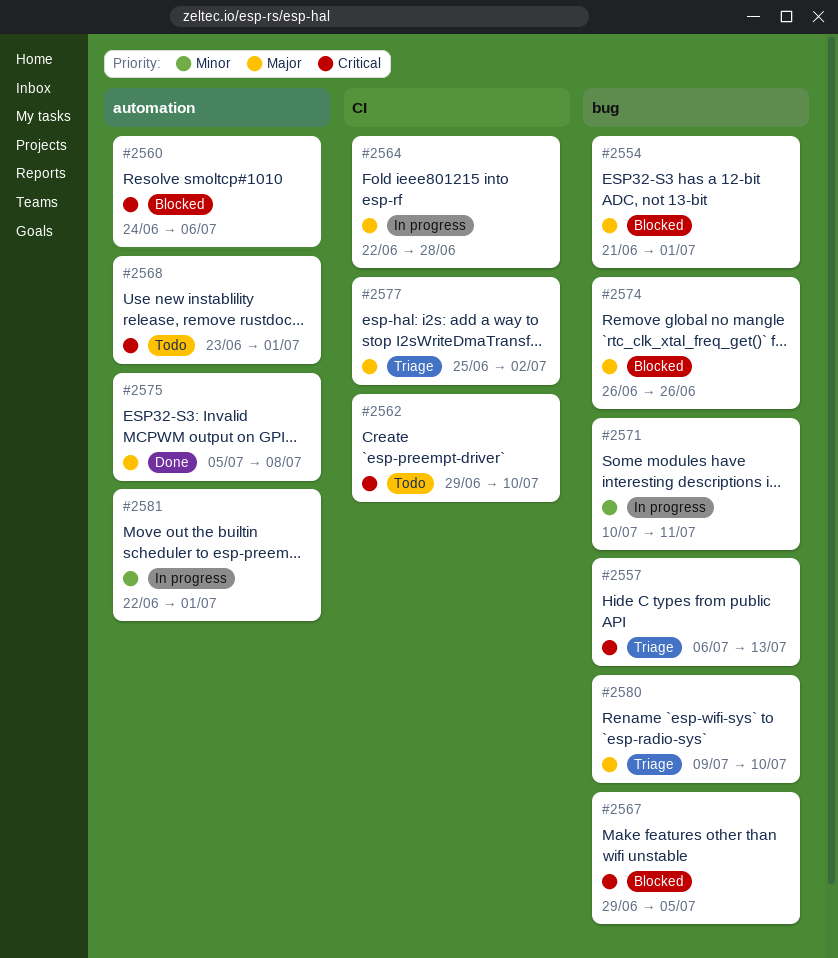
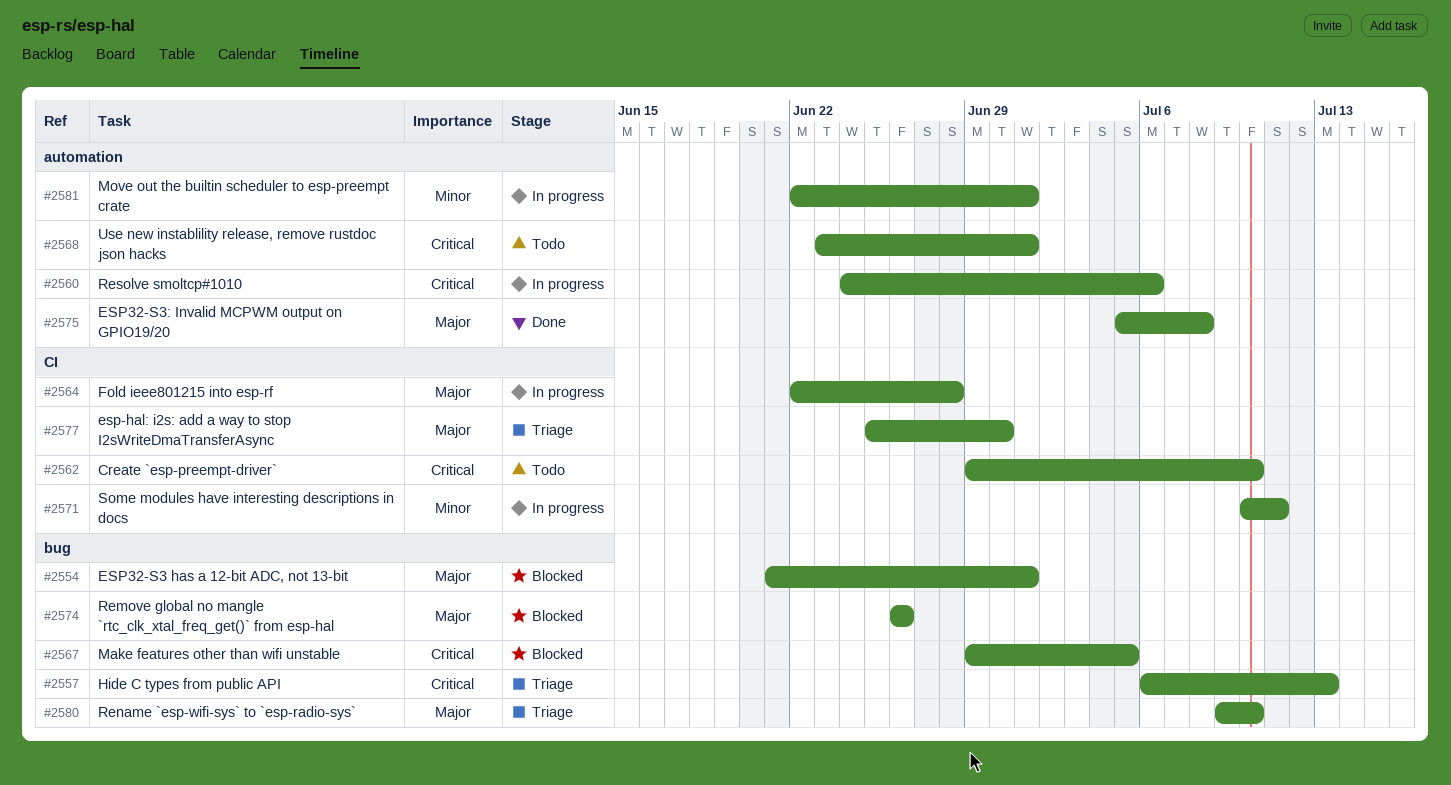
#2560, status: Blocked -> In progress
#2571, label: bug -> CI
#2577, due: Jul 2 -> Jun 30

